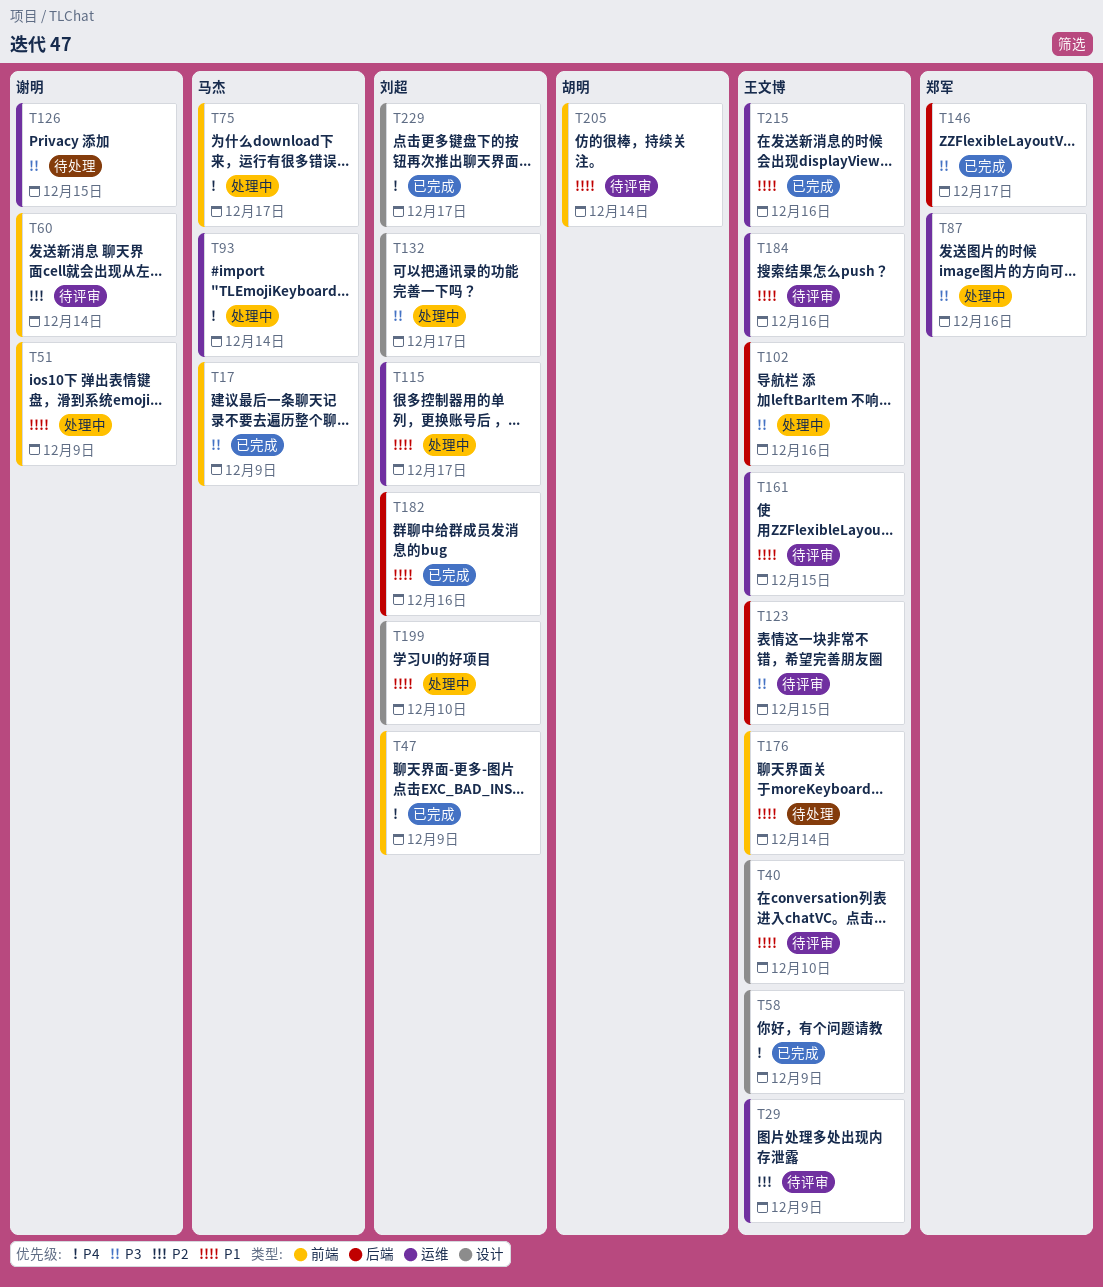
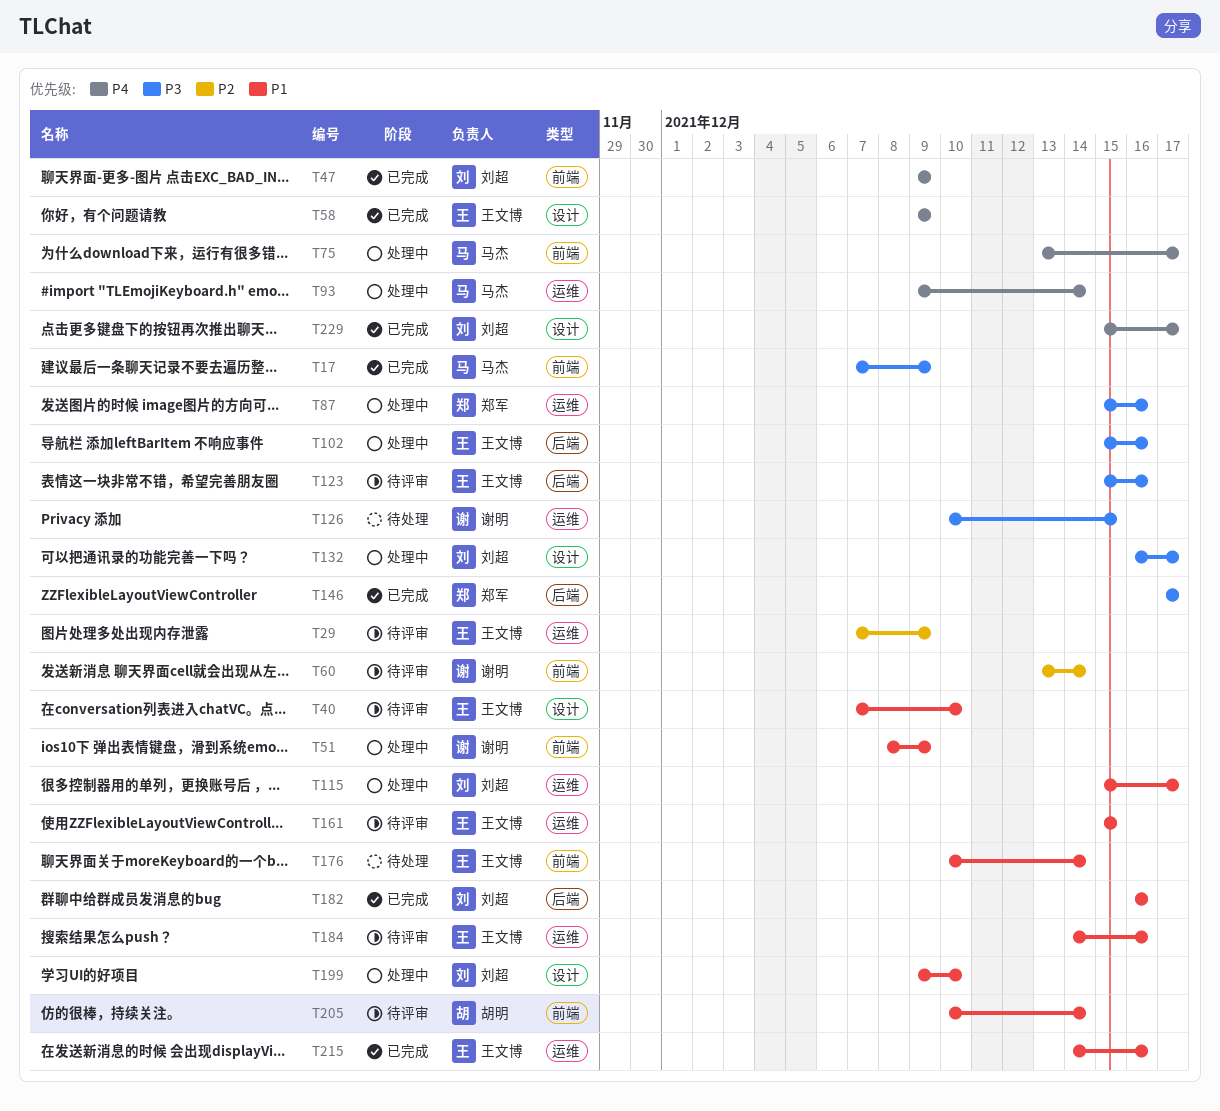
T123, due: Dec 15 -> Dec 16

